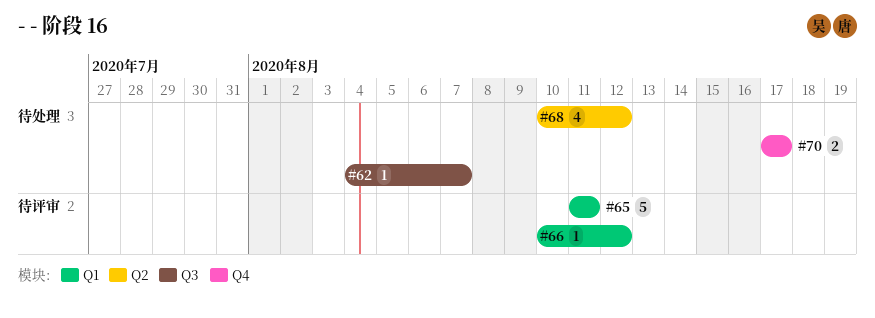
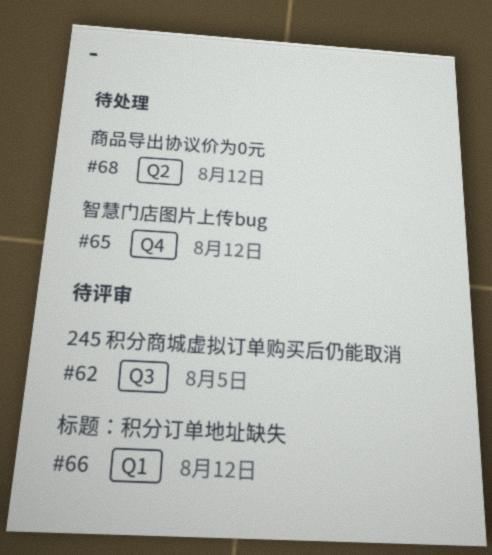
#62, status: 待处理 -> 待评审
#62, due: Aug 7 -> Aug 5
#65, status: 待评审 -> 待处理
#65, label: Q1 -> Q4
#65, due: Aug 11 -> Aug 12
#70: present -> none

